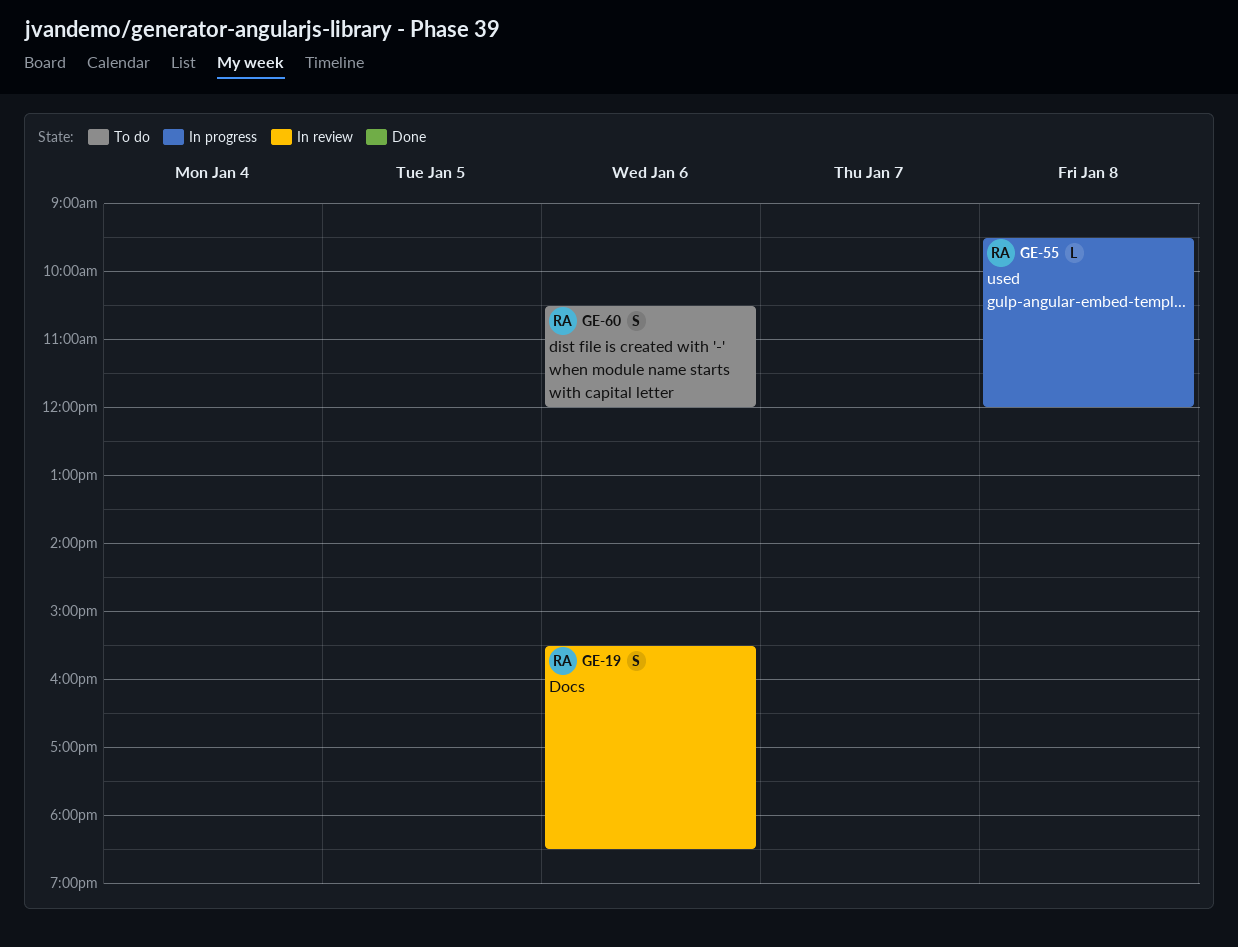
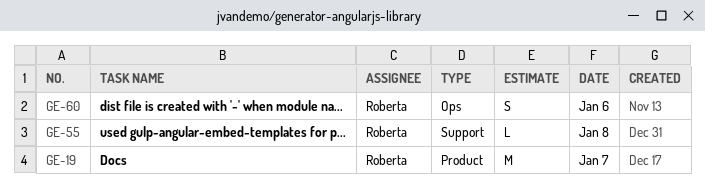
GE-19, estimate: S -> M
GE-19, day: Jan 6 -> Jan 7

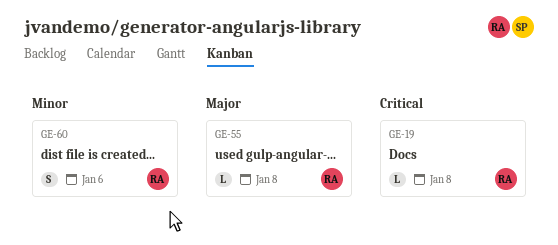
GE-19, estimate: M -> L
GE-19, day: Jan 7 -> Jan 8

